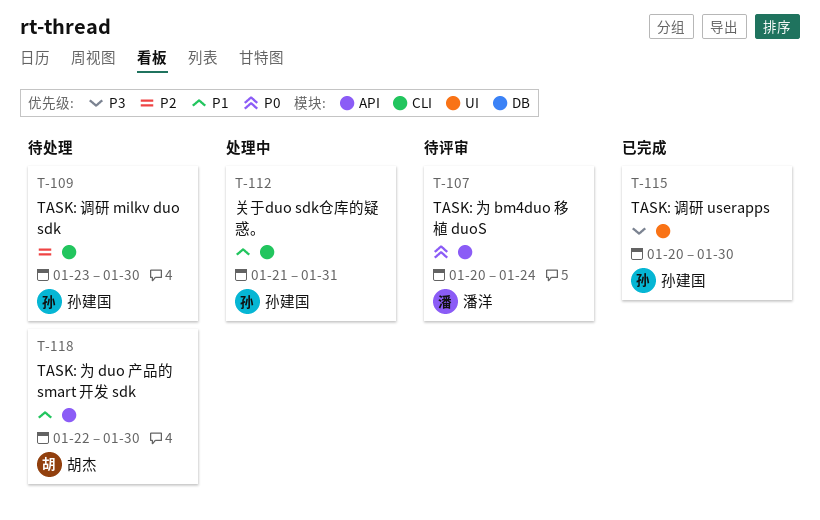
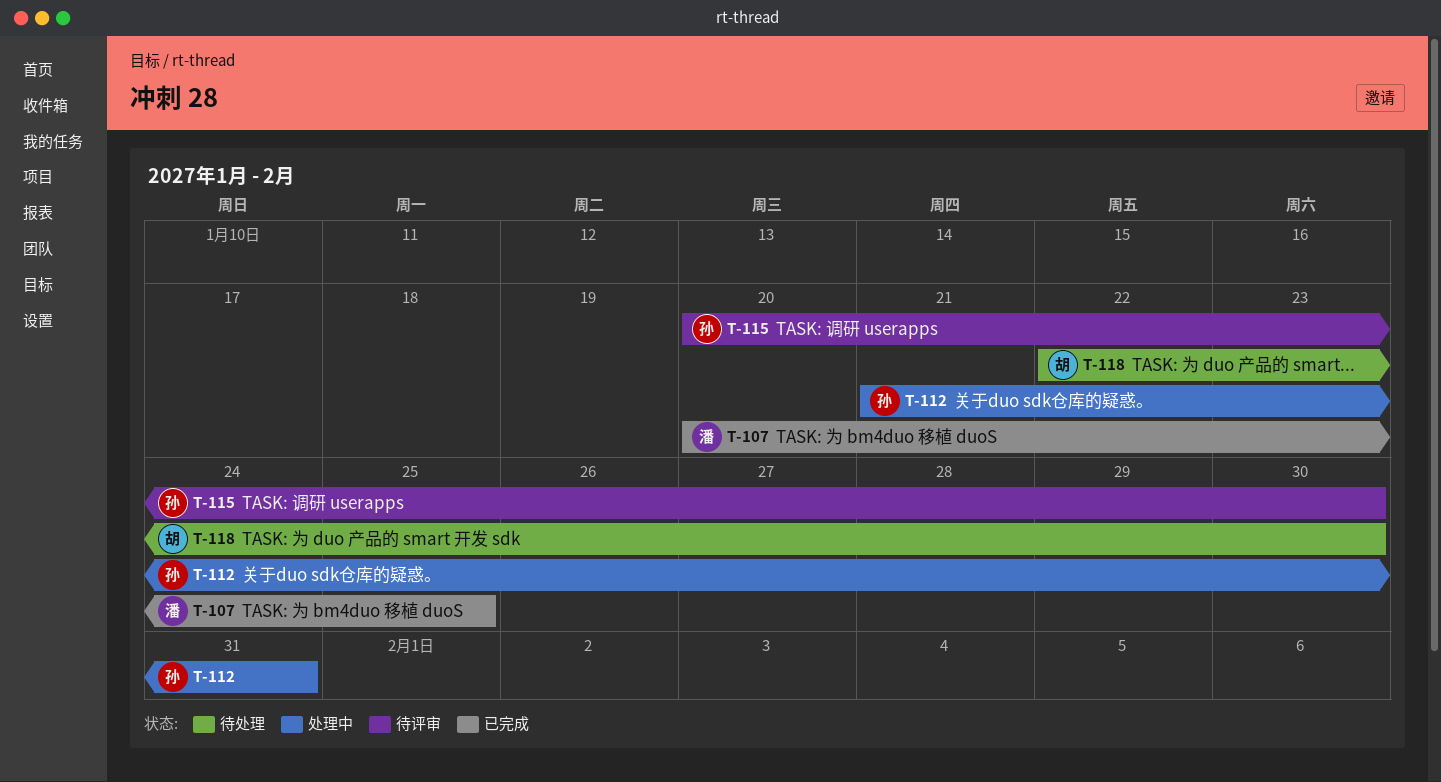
T-107, status: 待评审 -> 已完成
T-107, due: Jan 24 -> Jan 25
T-109: present -> none
T-115, status: 已完成 -> 待评审

